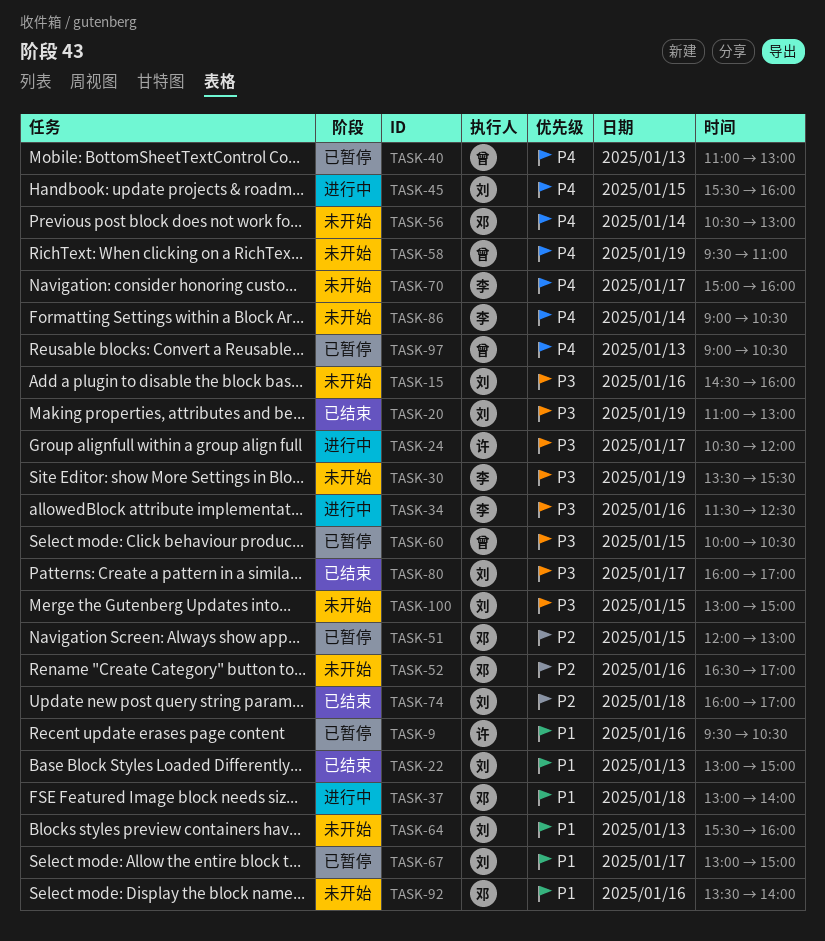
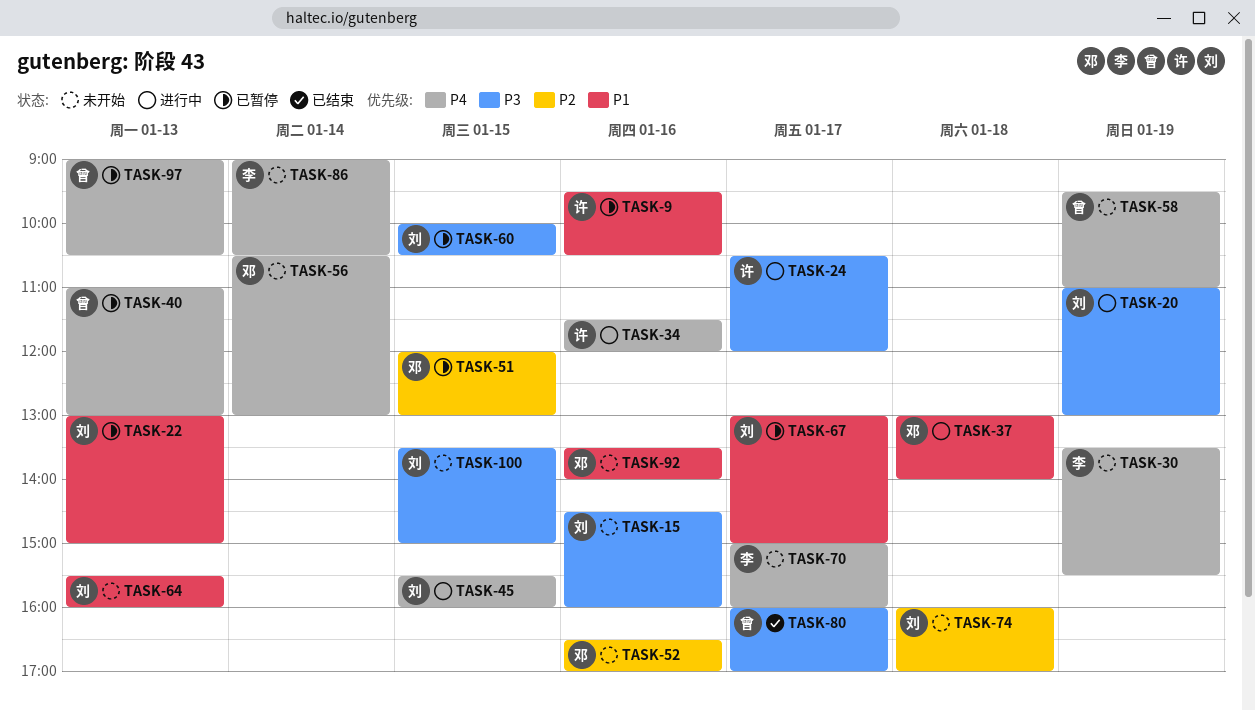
TASK-20, status: 已结束 -> 进行中
TASK-22, status: 已结束 -> 已暂停
TASK-30, priority: P3 -> P4
TASK-34, owner: 李 -> 许
TASK-34, priority: P3 -> P4
TASK-34, ends: 12:30 -> 12:00
TASK-60, owner: 曾 -> 刘
TASK-74, status: 已结束 -> 未开始
TASK-80, owner: 刘 -> 曾
TASK-100, begins: 13:00 -> 13:30

